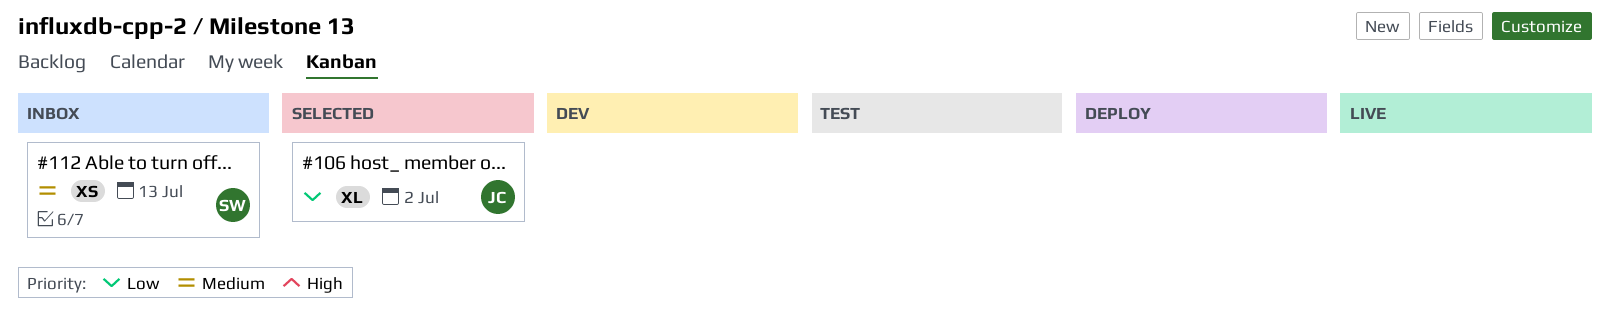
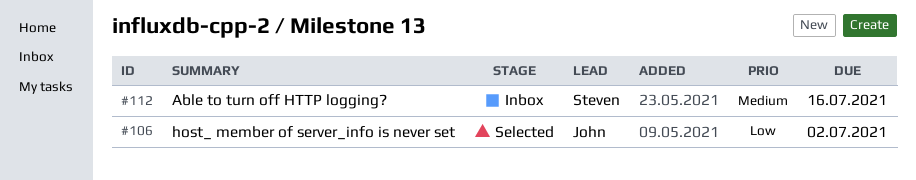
#112, due: Jul 13 -> Jul 16

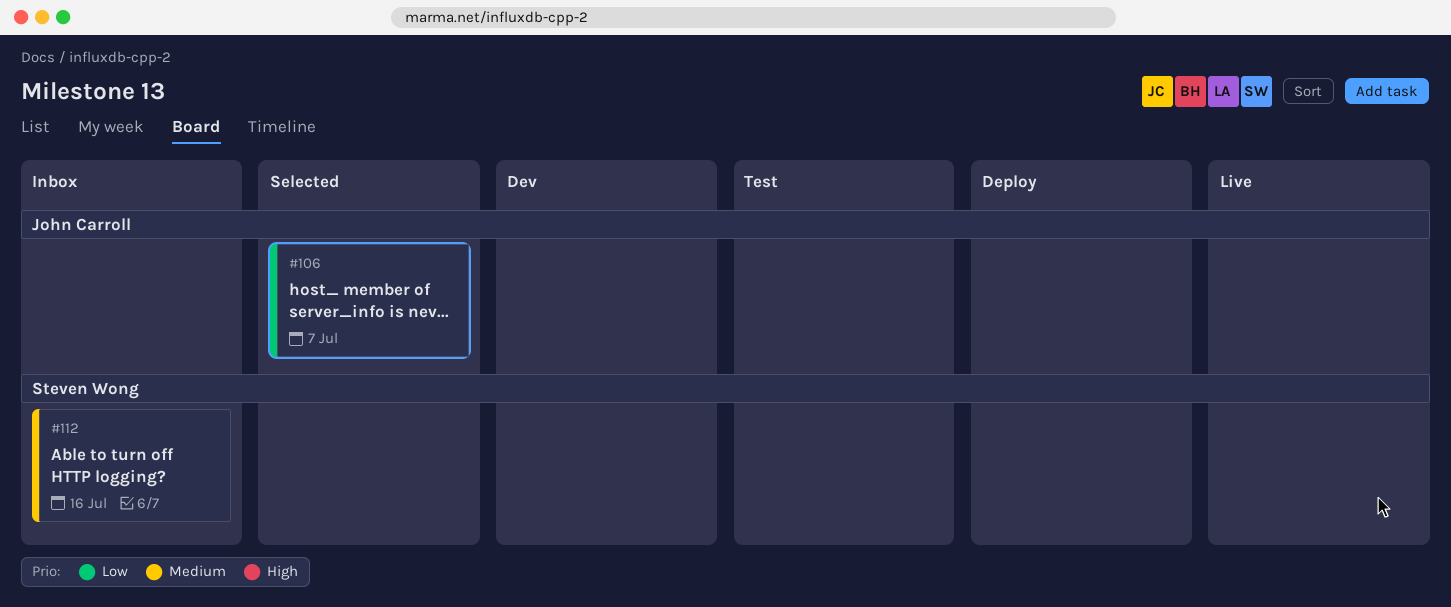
#106, due: Jul 2 -> Jul 7

